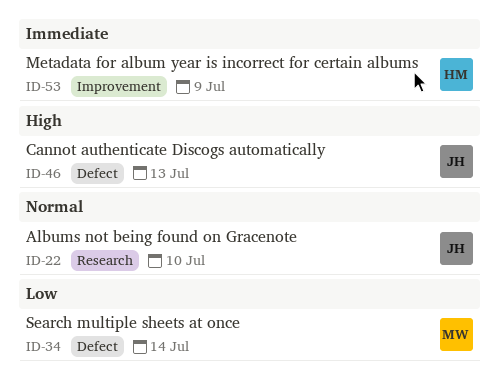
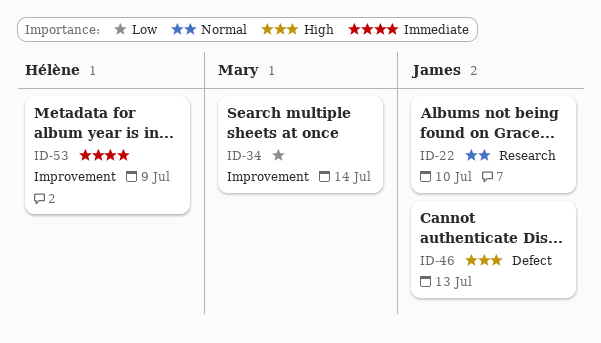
ID-34, label: Defect -> Improvement

